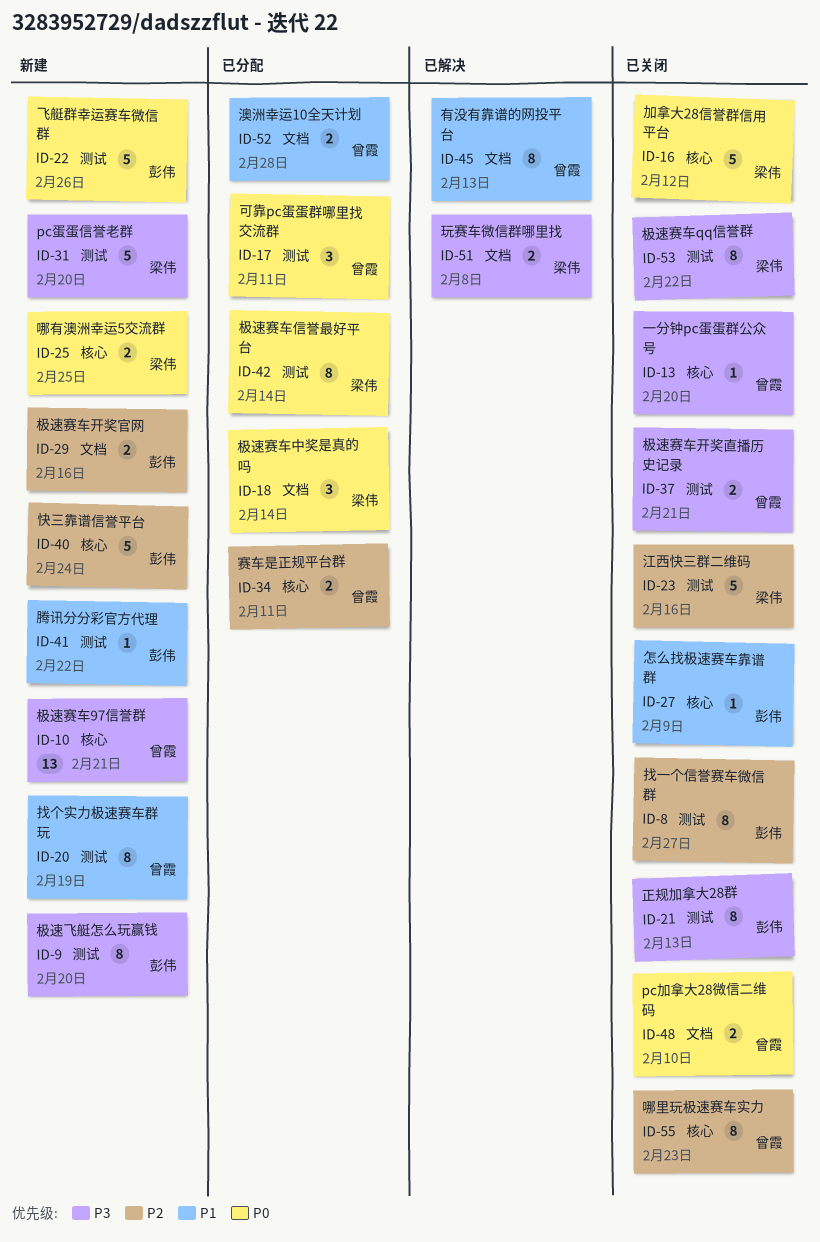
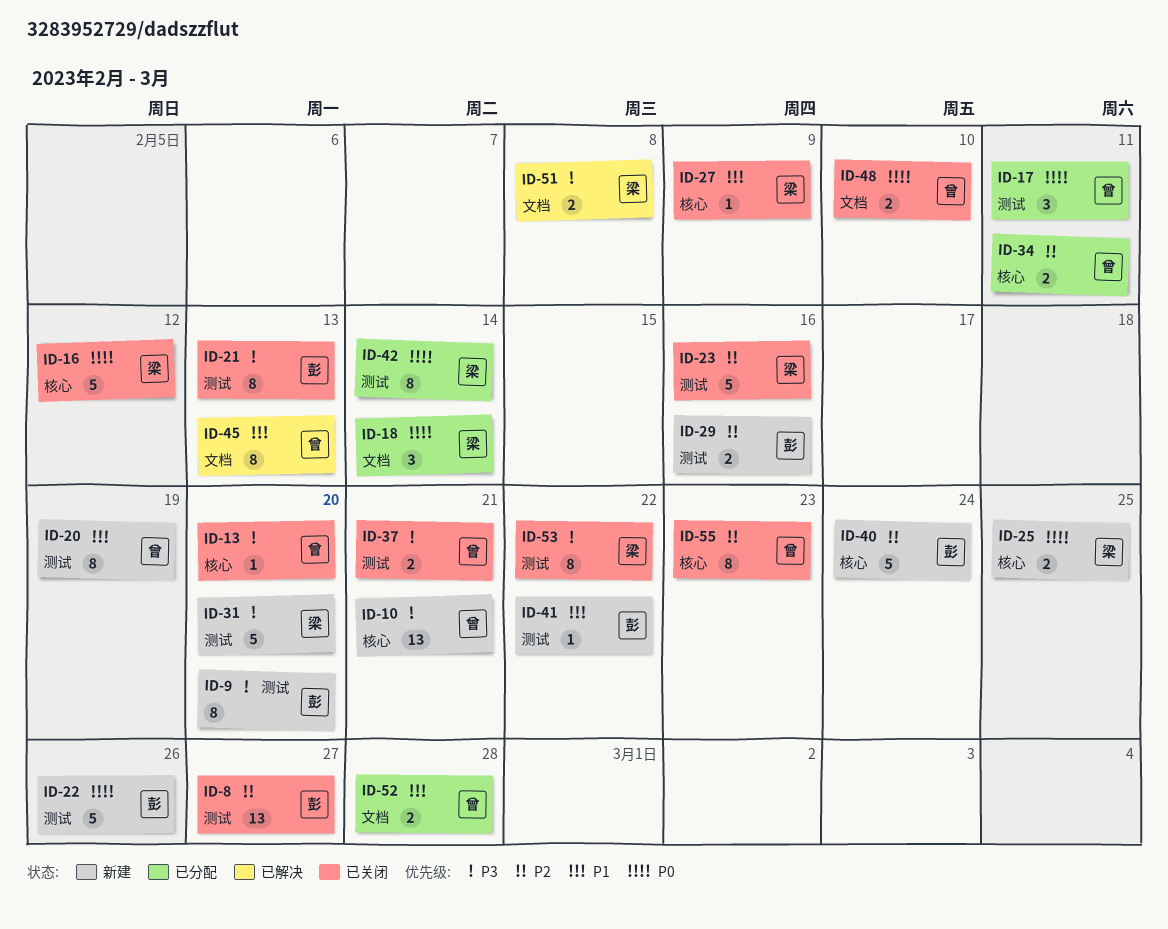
ID-8, estimate: 8 -> 13
ID-27, owner: 彭伟 -> 梁伟
ID-29, label: 文档 -> 测试

